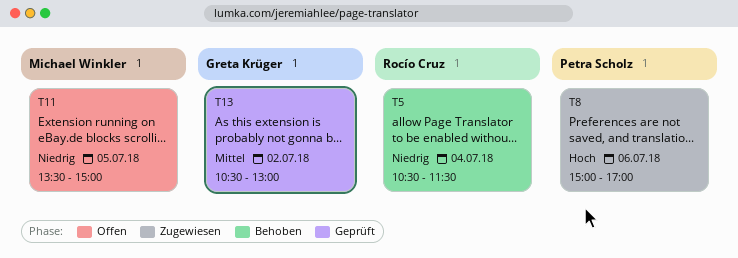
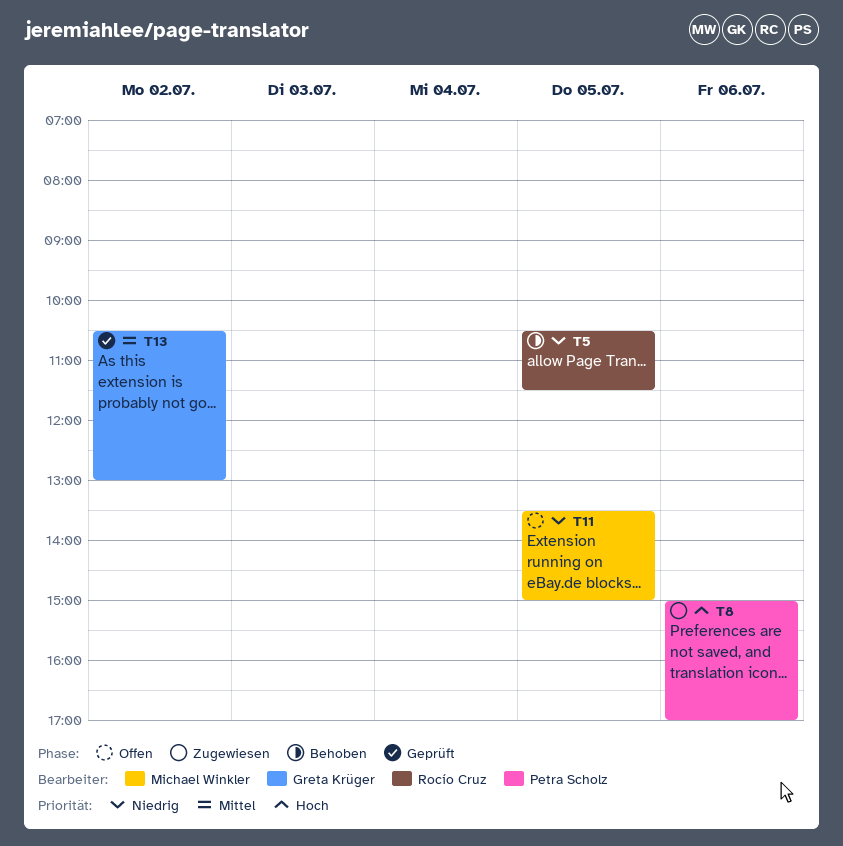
T5, day: Jul 4 -> Jul 5

